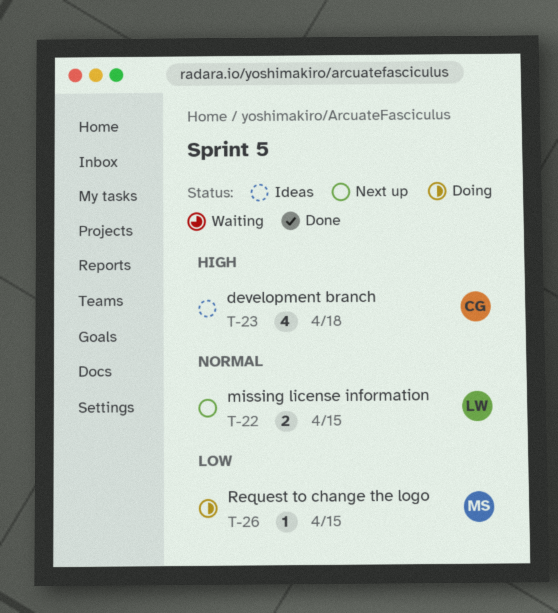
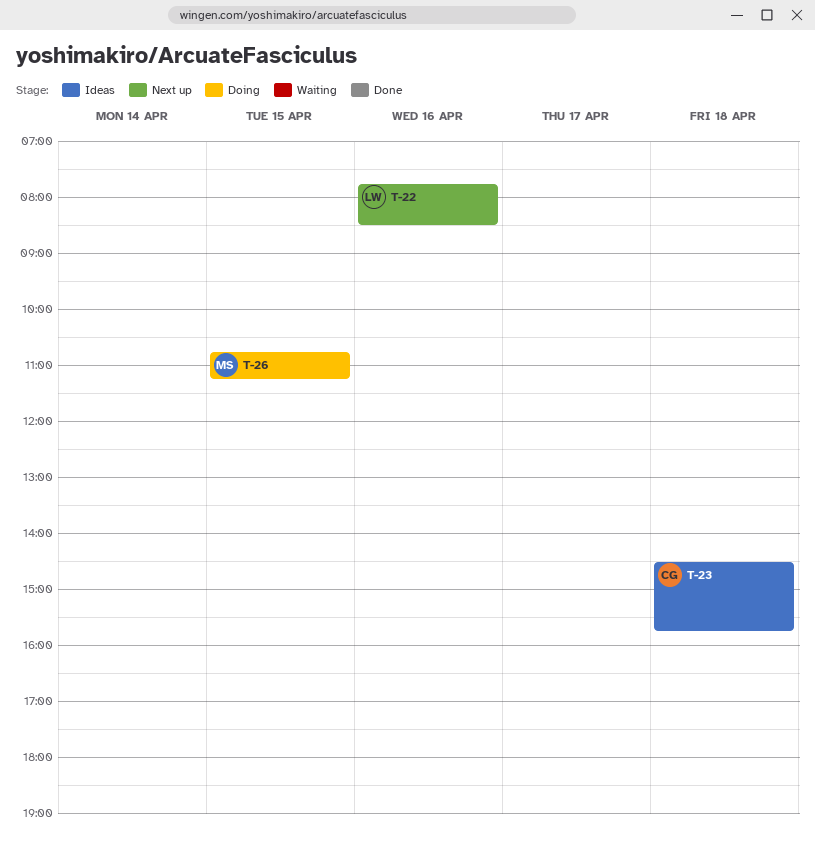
T-22, day: Apr 15 -> Apr 16

